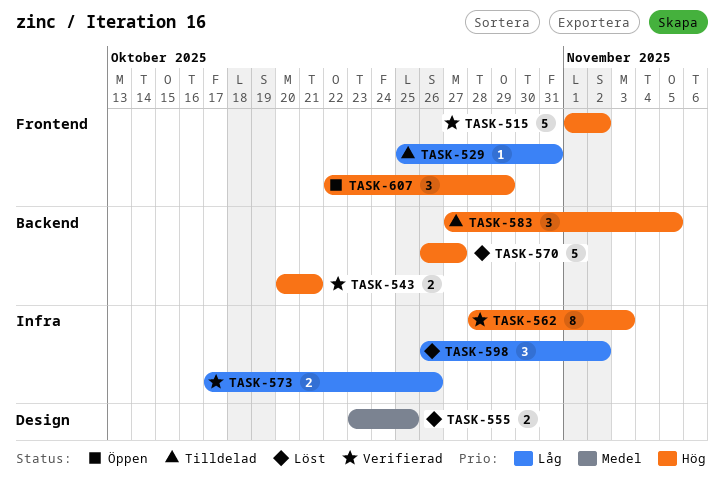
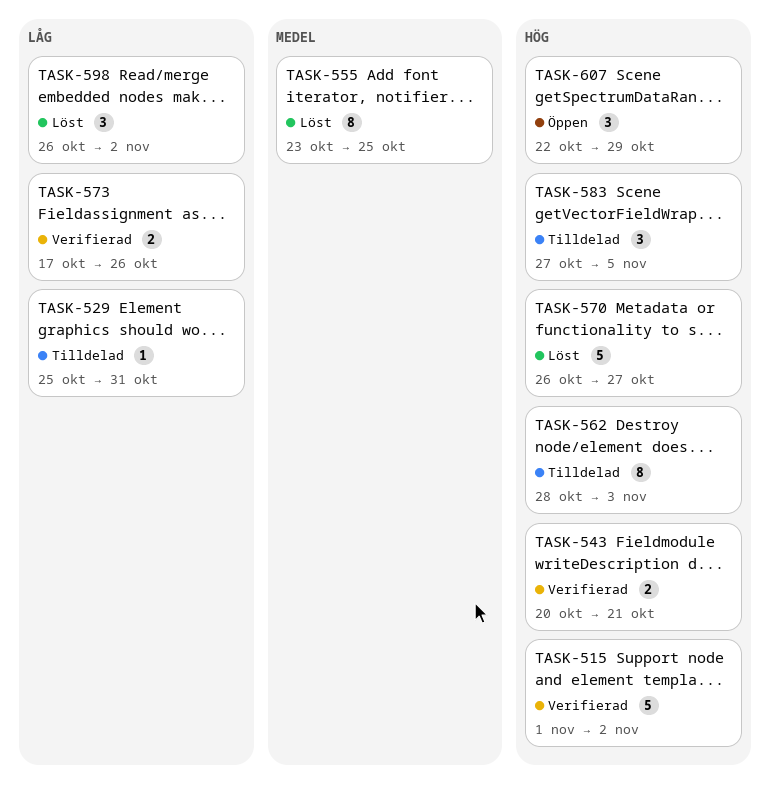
TASK-555, estimate: 2 -> 8
TASK-562, status: Verifierad -> Tilldelad

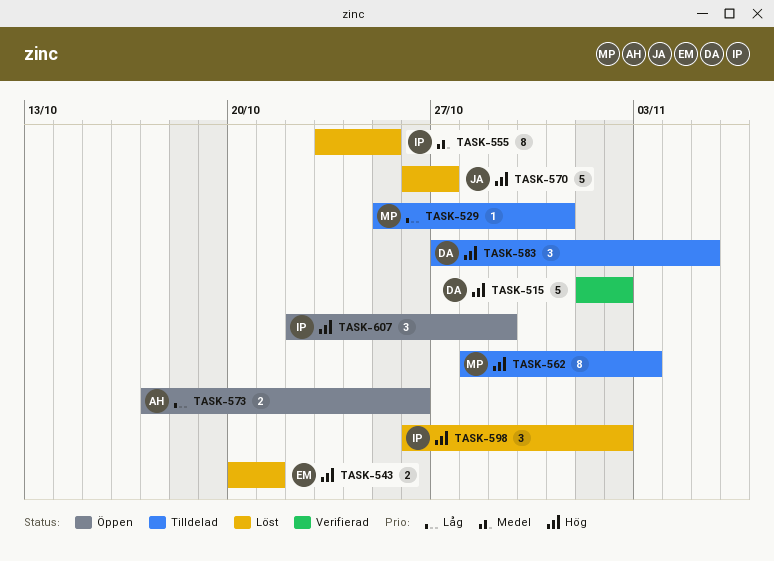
TASK-543, status: Verifierad -> Löst
TASK-573, status: Verifierad -> Öppen
TASK-598, priority: Låg -> Hög

